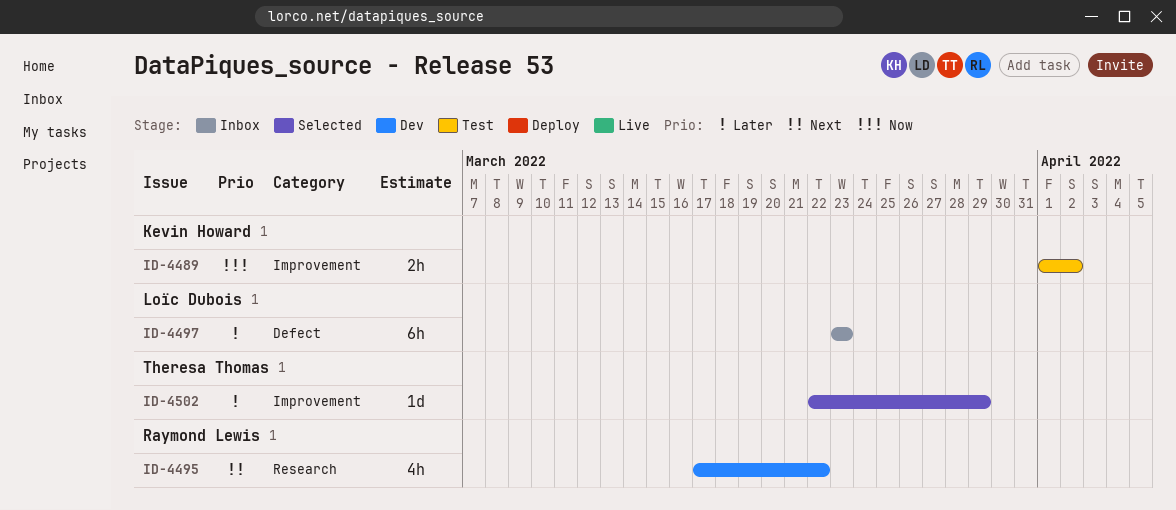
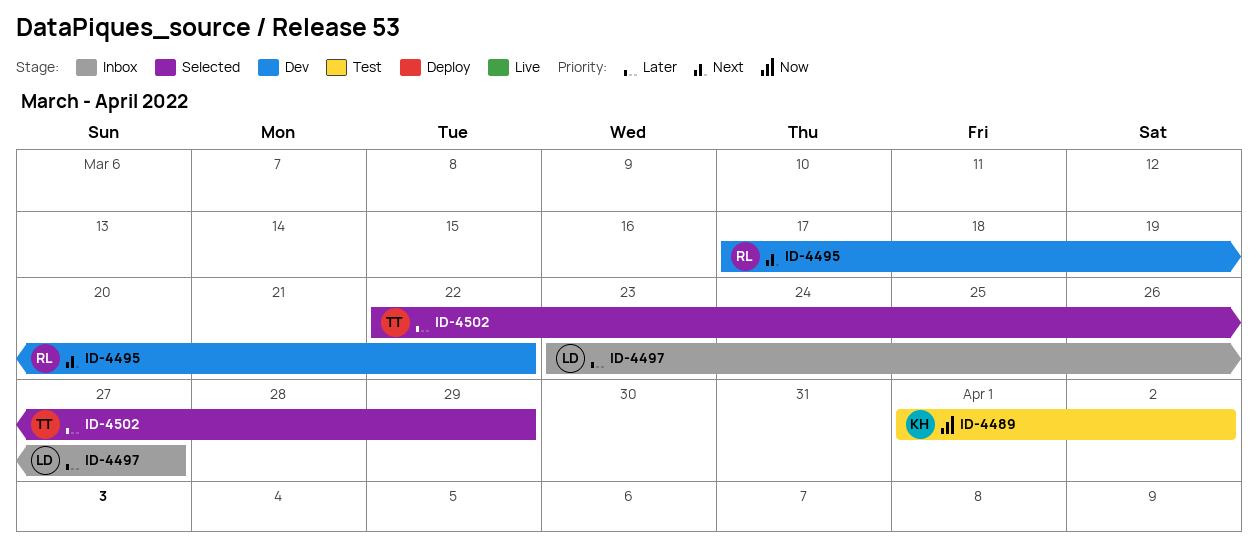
ID-4497, due: Mar 23 -> Mar 27

